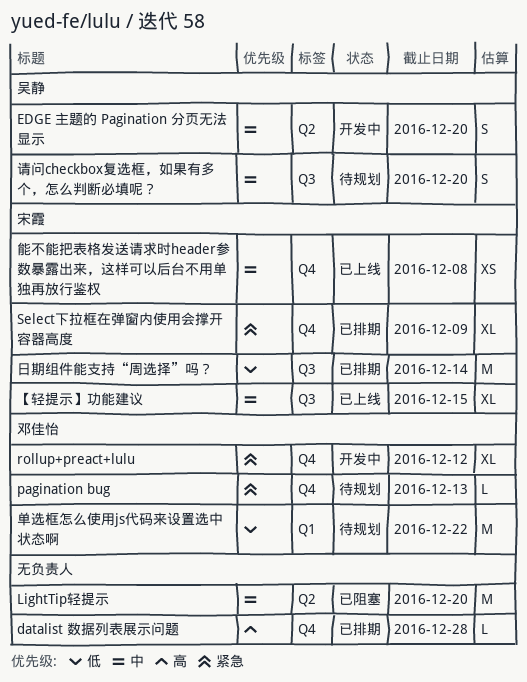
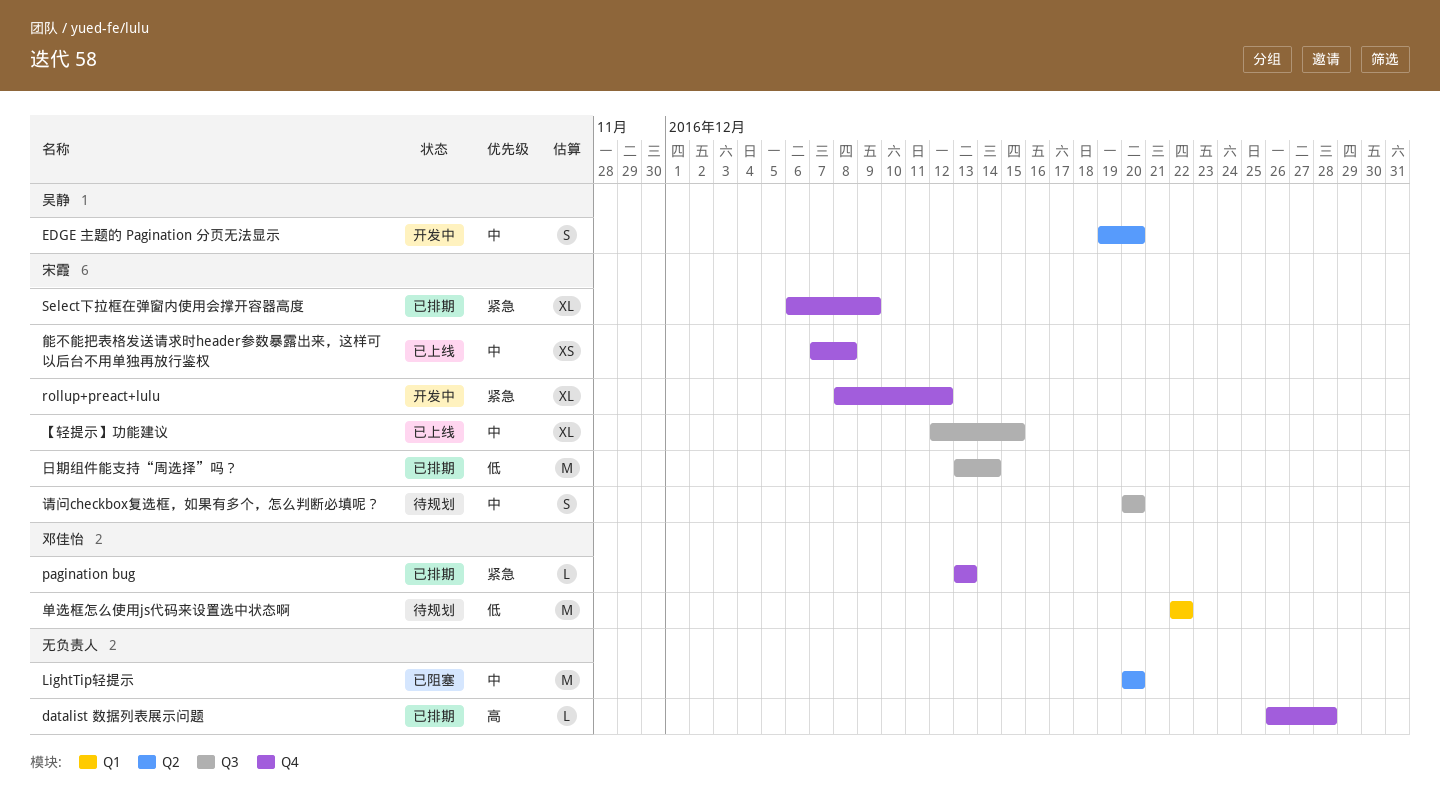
pagination bug, status: 待规划 -> 已排期
rollup+preact+lulu, owner: 邓佳怡 -> 宋霞
请问checkbox复选框，如果有多个，怎么判断必填呢？, owner: 吴静 -> 宋霞

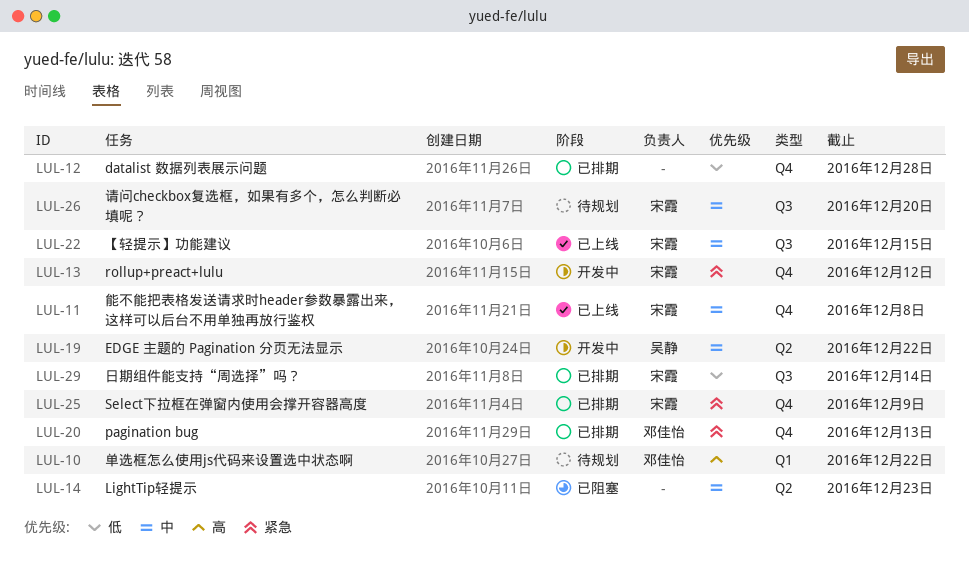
datalist 数据列表展示问题, priority: 高 -> 低
EDGE 主题的 Pagination 分页无法显示, due: Dec 20 -> Dec 22
LightTip轻提示, due: Dec 20 -> Dec 23
单选框怎么使用js代码来设置选中状态啊, priority: 低 -> 高

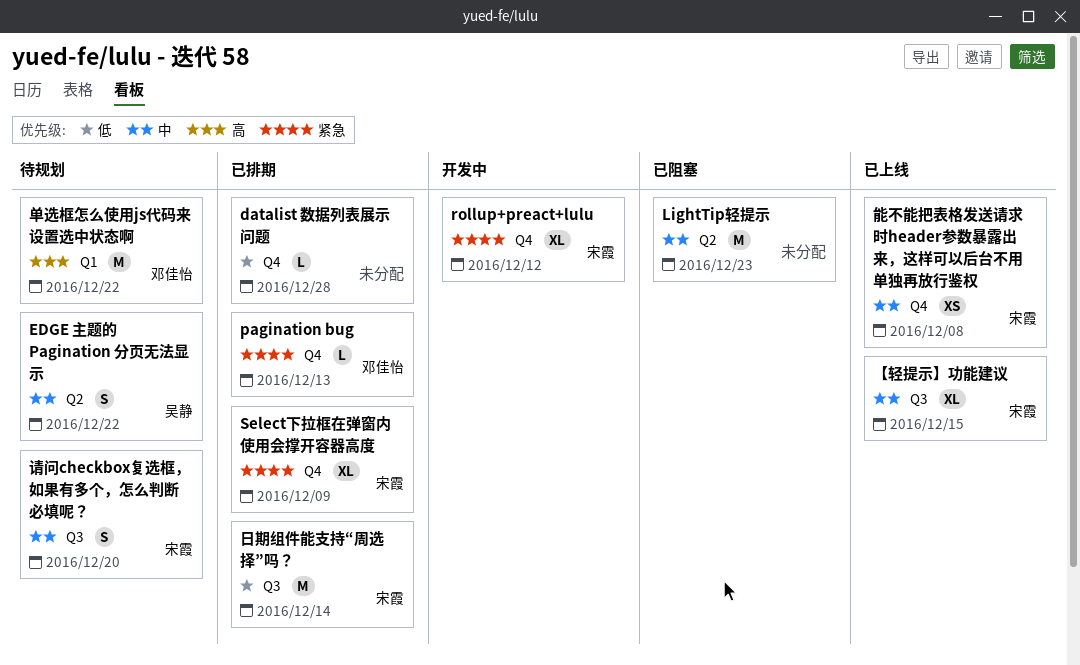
EDGE 主题的 Pagination 分页无法显示, status: 开发中 -> 待规划

